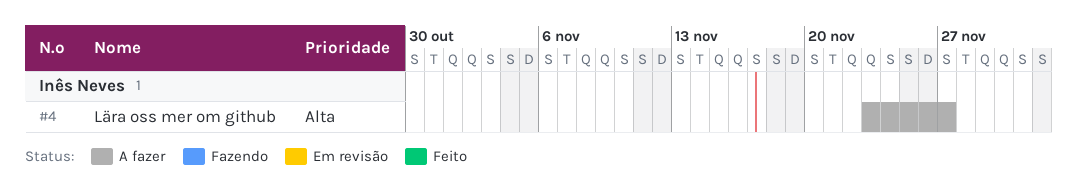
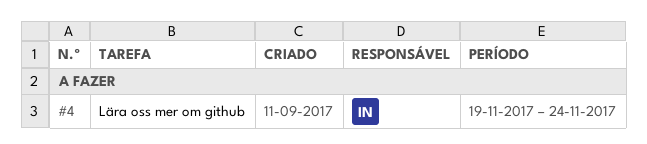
#4, start: Nov 23 -> Nov 19
#4, due: Nov 27 -> Nov 24

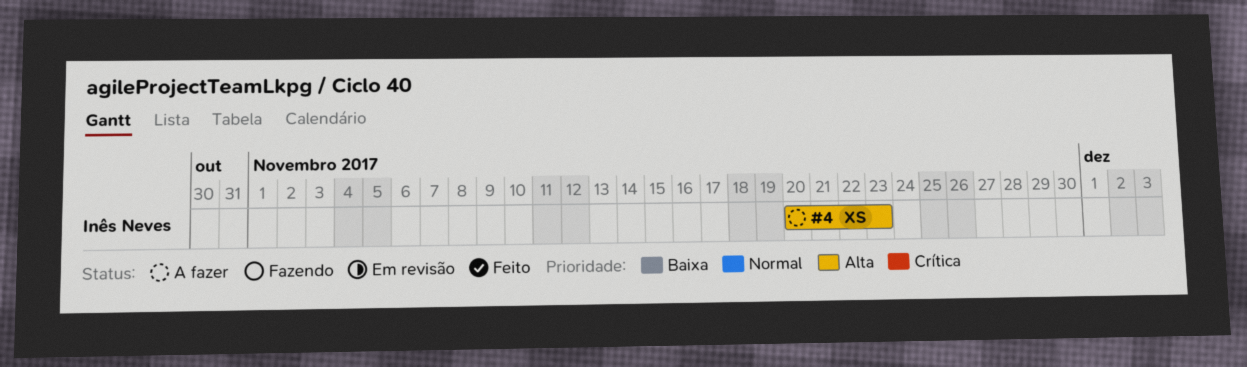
#4, start: Nov 19 -> Nov 20
#4, due: Nov 24 -> Nov 23

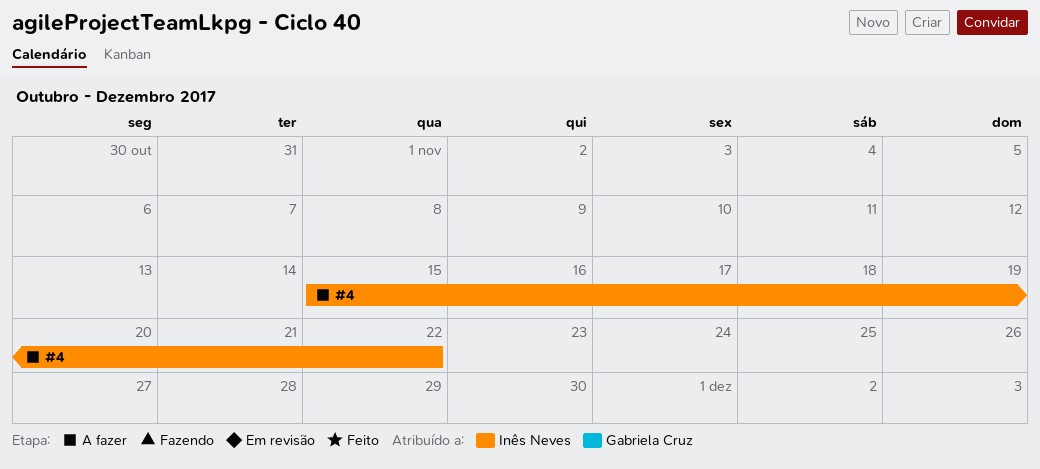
#4, start: Nov 20 -> Nov 15
#4, due: Nov 23 -> Nov 22

